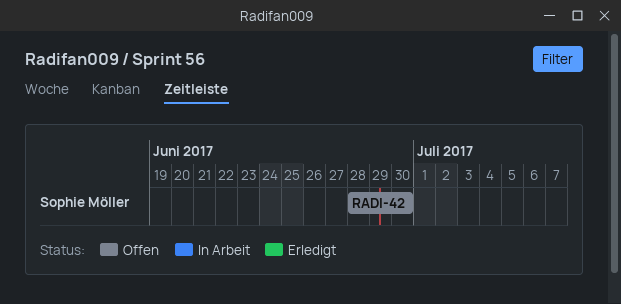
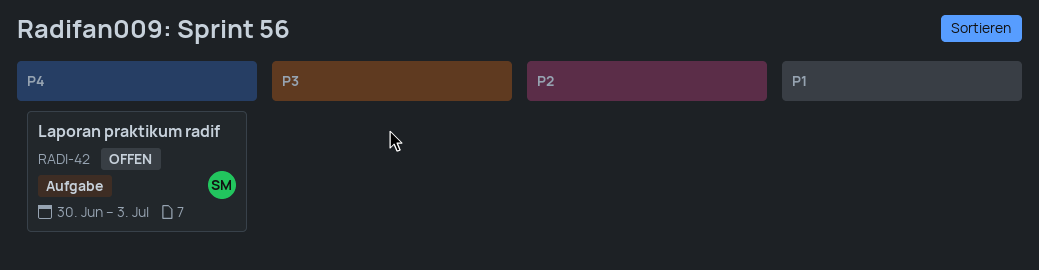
RADI-42, start: Jun 28 -> Jun 30
RADI-42, due: Jun 30 -> Jul 3

